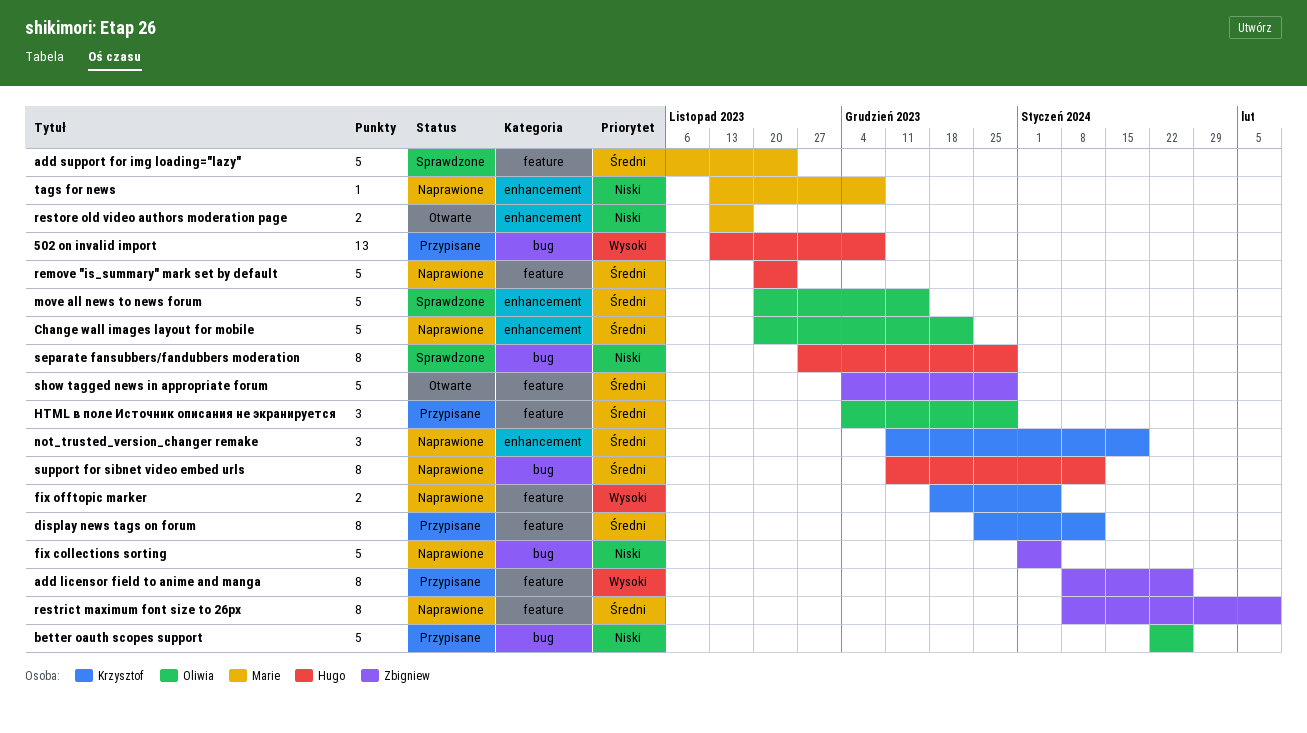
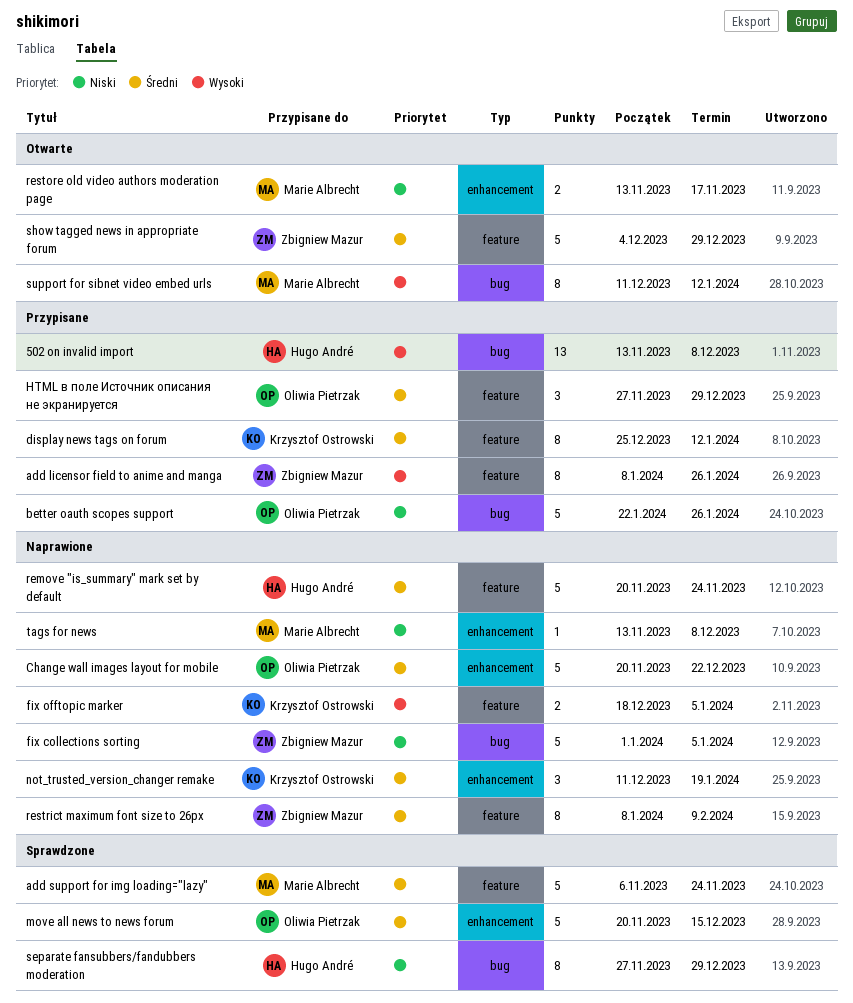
HTML в поле Источник описания не экранируется, start: Dec 4 -> Nov 27
support for sibnet video embed urls, status: Naprawione -> Otwarte
support for sibnet video embed urls, owner: Hugo André -> Marie Albrecht
support for sibnet video embed urls, priority: Średni -> Wysoki

